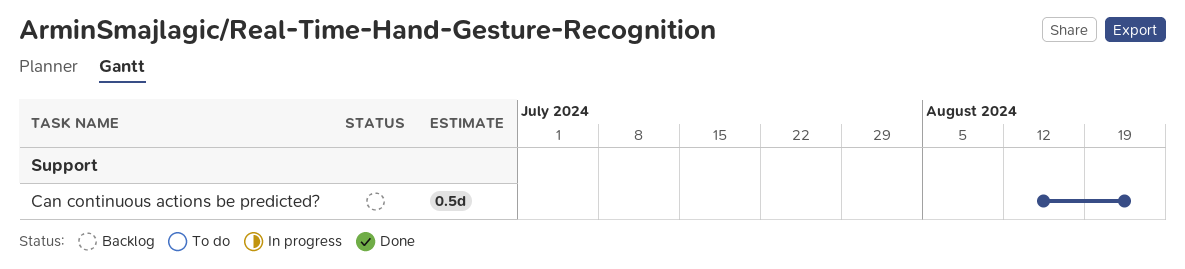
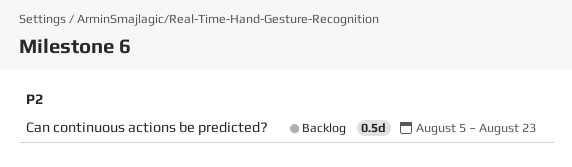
Can continuous actions be predicted?, start: Aug 12 -> Aug 5

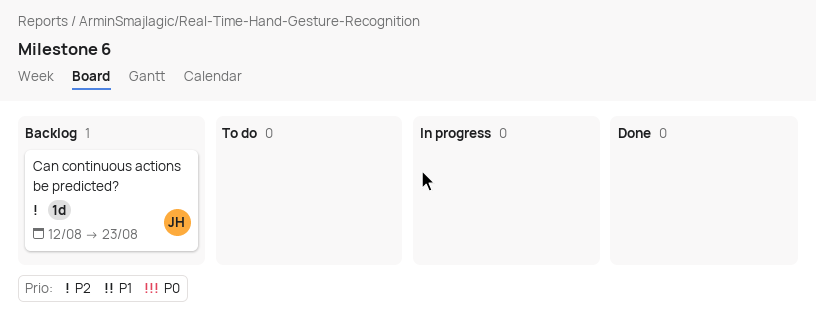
Can continuous actions be predicted?, estimate: 0.5d -> 1d
Can continuous actions be predicted?, start: Aug 5 -> Aug 12

